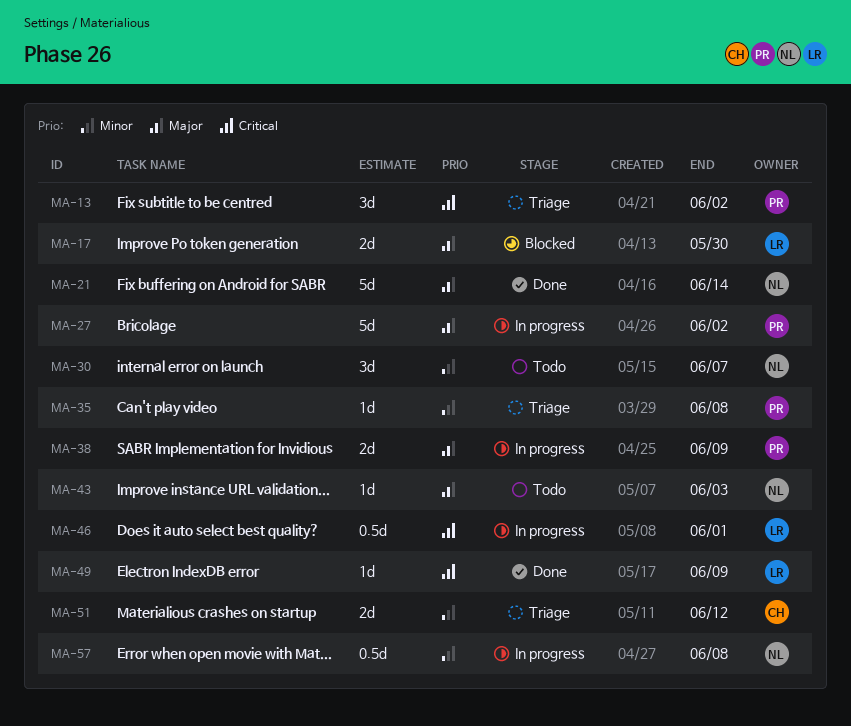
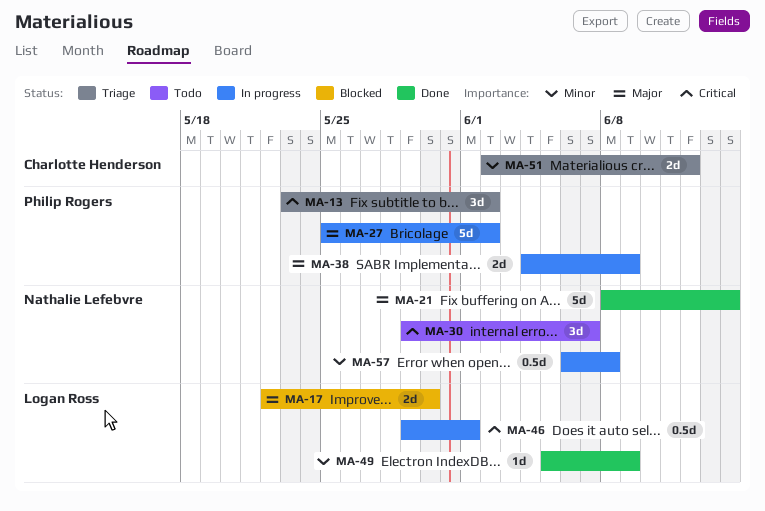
MA-30, priority: Minor -> Critical
MA-35: present -> none
MA-43: present -> none
MA-49, priority: Critical -> Minor

